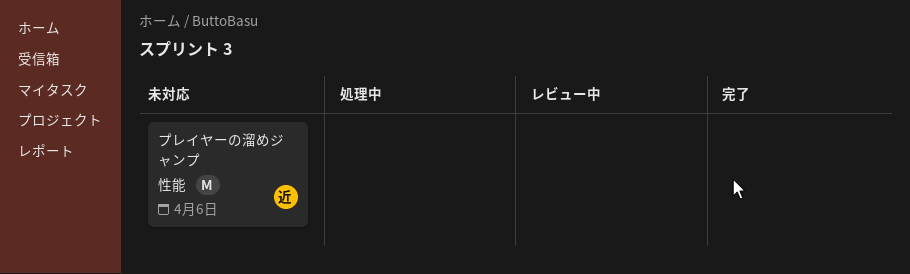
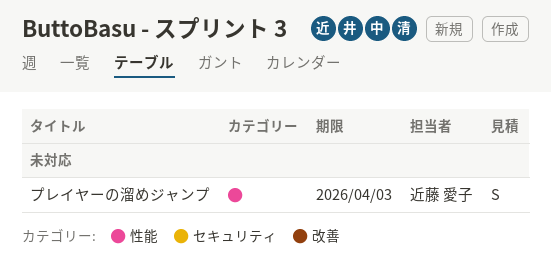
プレイヤーの溜めジャンプ, estimate: M -> S
プレイヤーの溜めジャンプ, due: Apr 6 -> Apr 3

